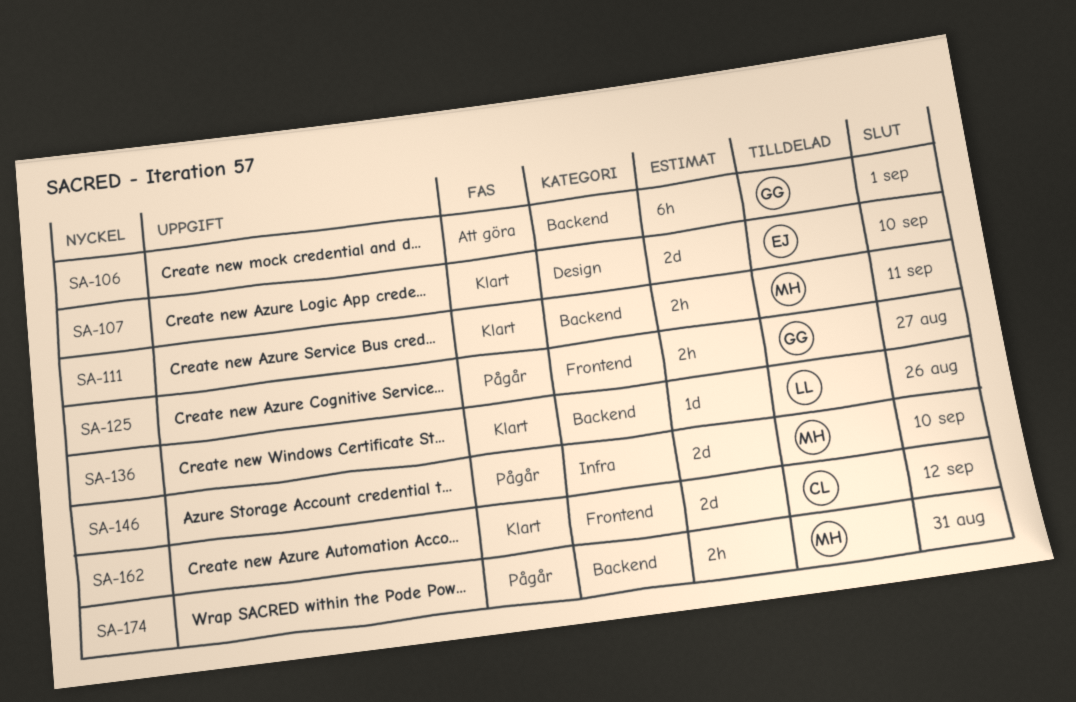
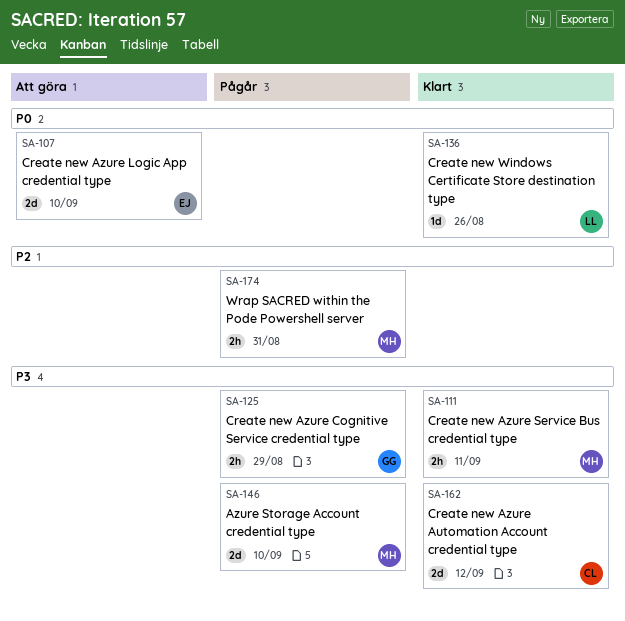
SA-106: present -> none
SA-107, status: Klart -> Att göra
SA-125, due: Aug 27 -> Aug 29

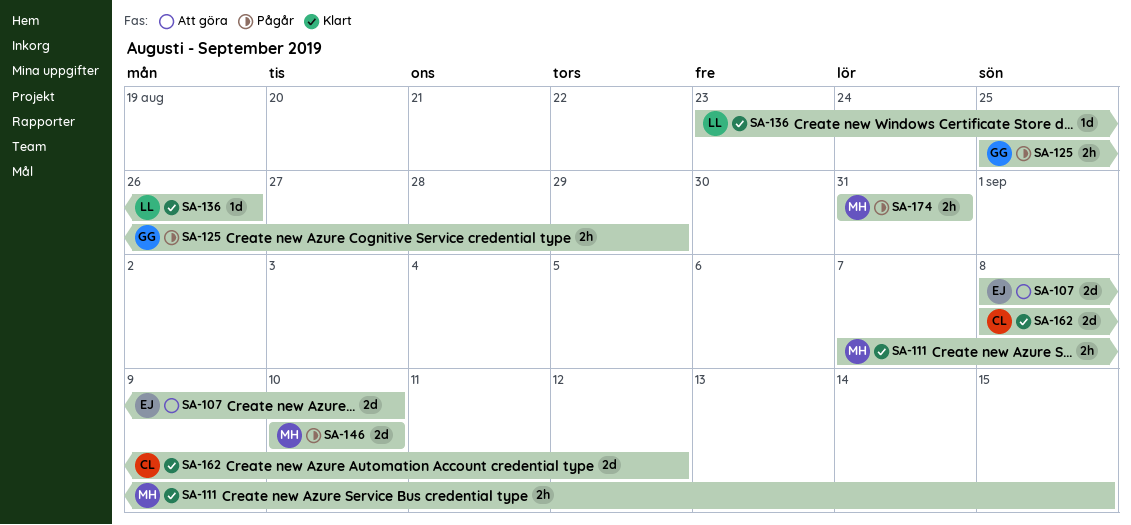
SA-111, due: Sep 11 -> Sep 15

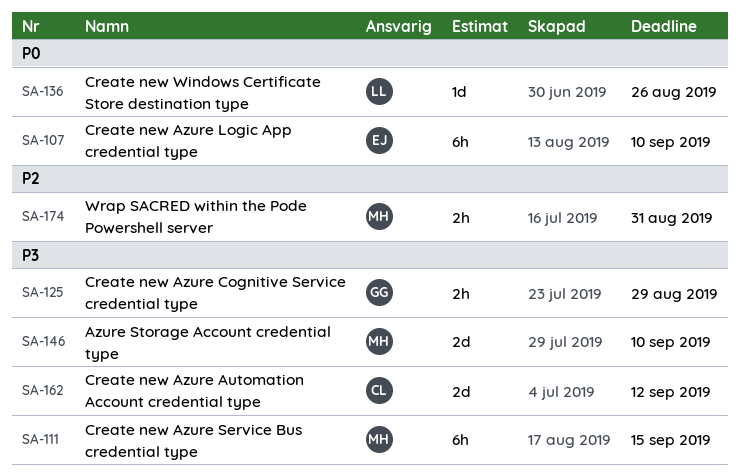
SA-107, estimate: 2d -> 6h
SA-111, estimate: 2h -> 6h

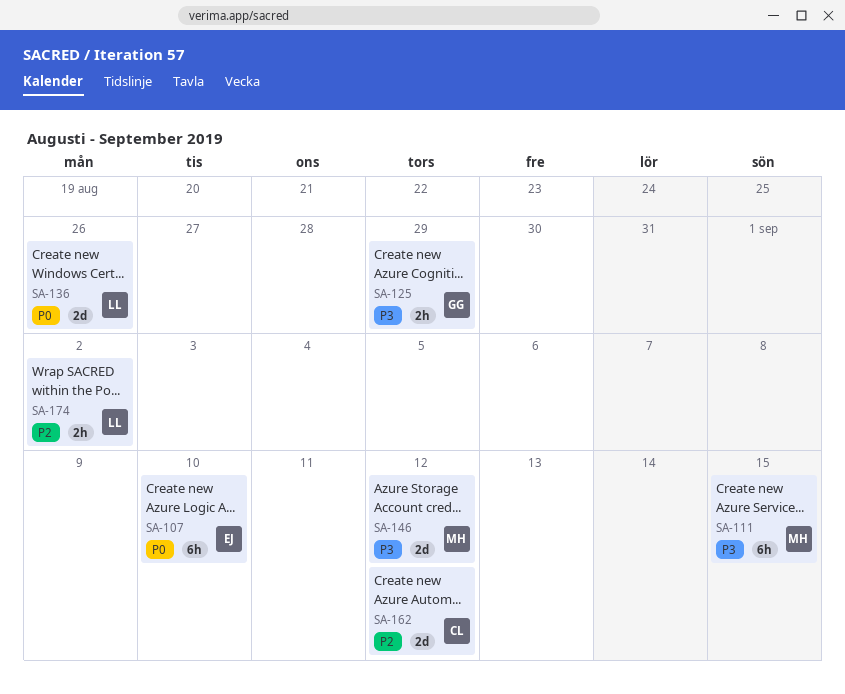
SA-136, estimate: 1d -> 2d
SA-146, due: Sep 10 -> Sep 12
SA-162, priority: P3 -> P2
SA-174, owner: MH -> LL
SA-174, due: Aug 31 -> Sep 2

